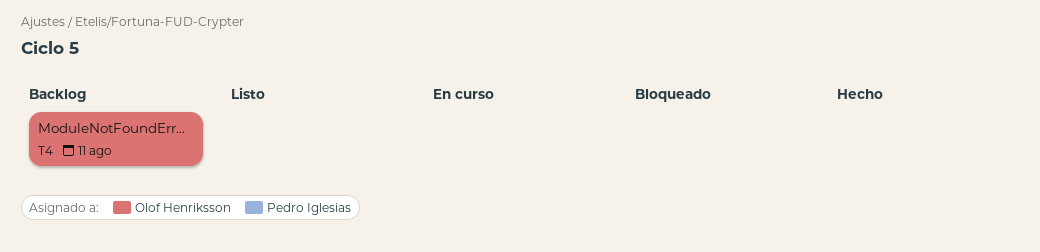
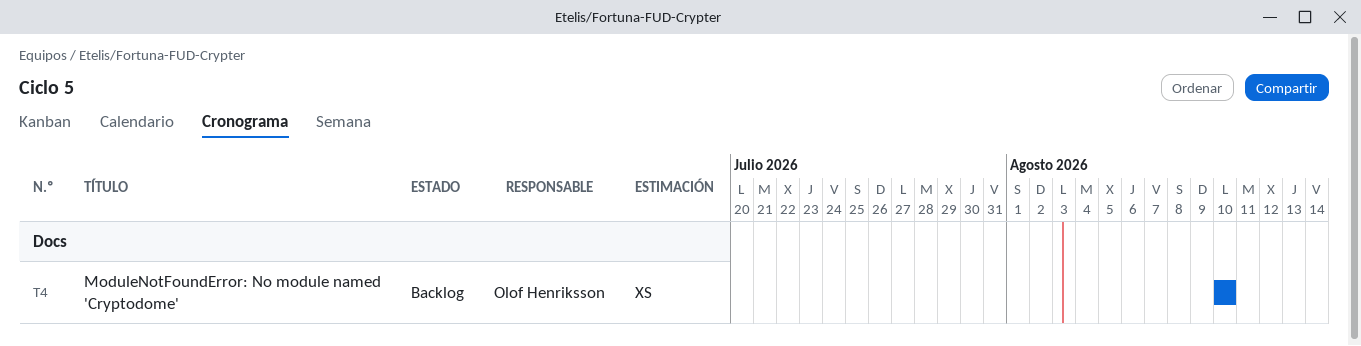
T4, due: Aug 11 -> Aug 10

